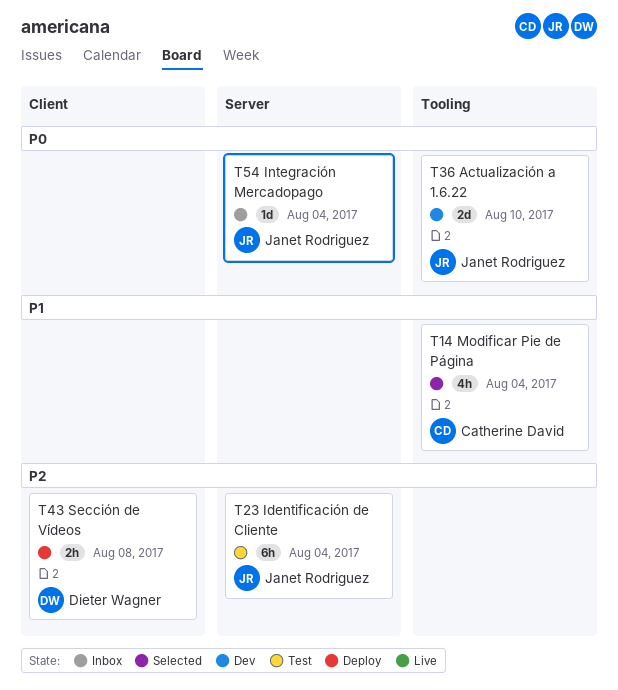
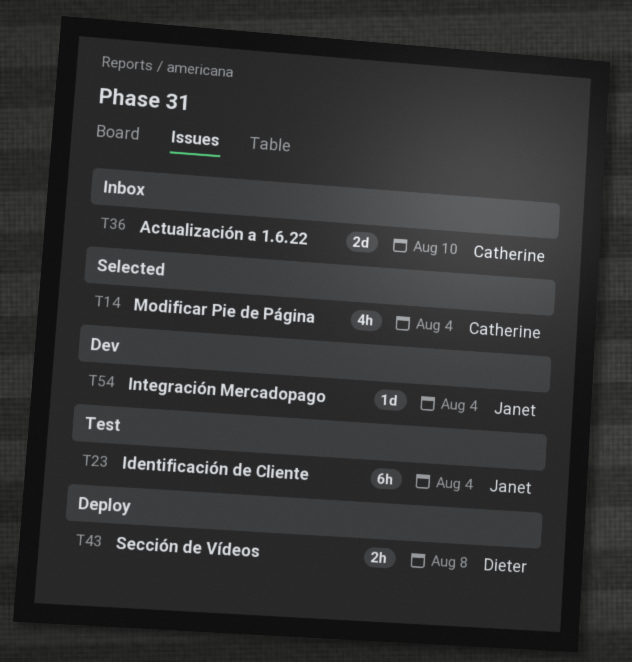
T36, status: Dev -> Inbox
T36, owner: Janet Rodriguez -> Catherine David
T54, status: Inbox -> Dev

